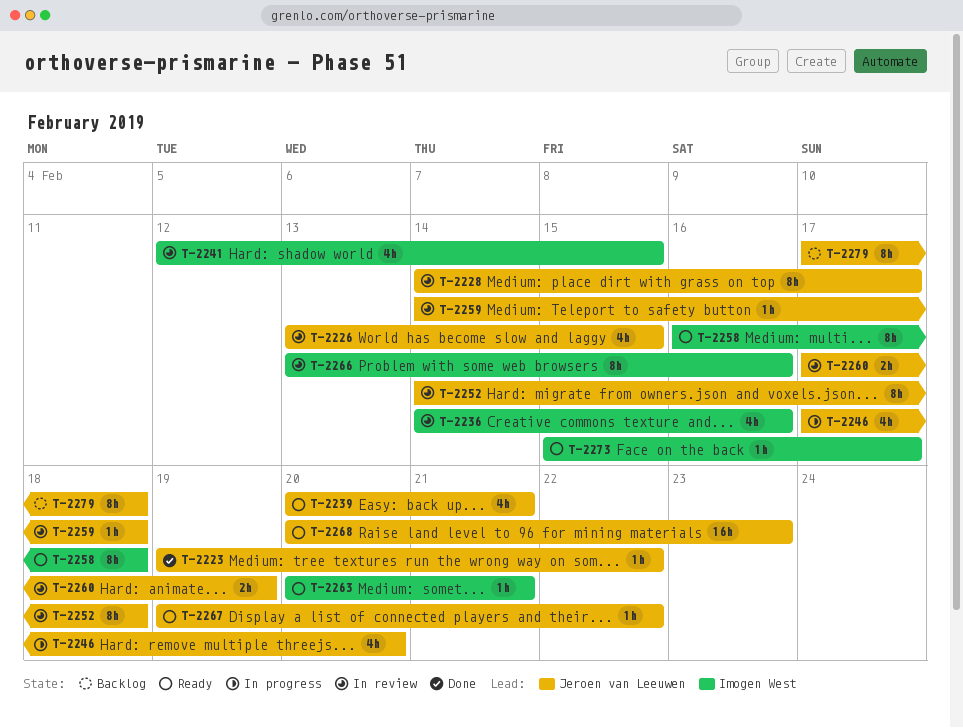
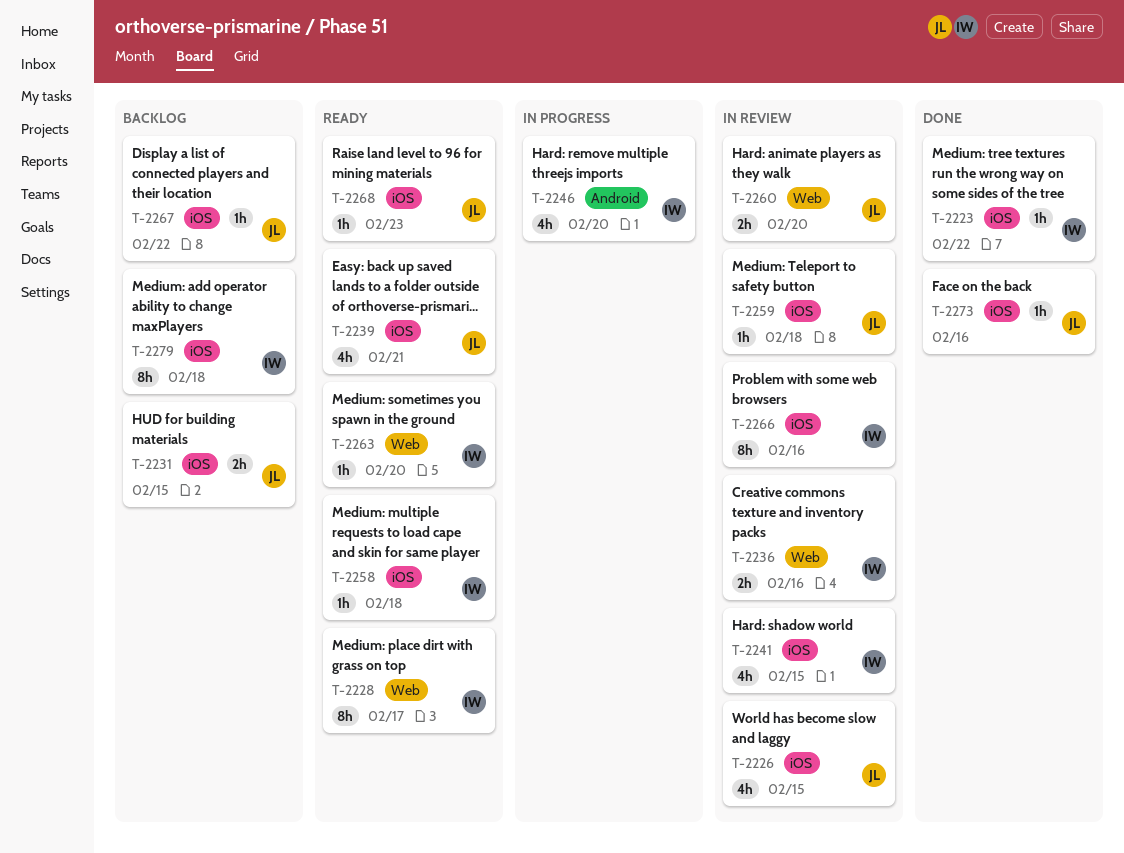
T-2223, owner: Jeroen van Leeuwen -> Imogen West
T-2228, status: In review -> Ready
T-2228, owner: Jeroen van Leeuwen -> Imogen West
T-2231: none -> present
T-2236, estimate: 4h -> 2h
T-2246, owner: Jeroen van Leeuwen -> Imogen West
T-2252: present -> none
T-2258, estimate: 8h -> 1h
T-2260, due: Feb 19 -> Feb 20
T-2263, due: Feb 21 -> Feb 20
T-2267, status: Ready -> Backlog
T-2268, estimate: 16h -> 1h
T-2273, status: Ready -> Done
T-2273, owner: Imogen West -> Jeroen van Leeuwen
T-2273, due: Feb 17 -> Feb 16
T-2279, owner: Jeroen van Leeuwen -> Imogen West

